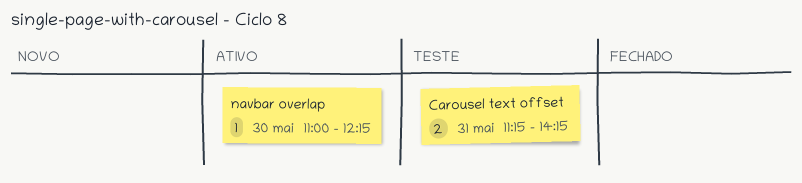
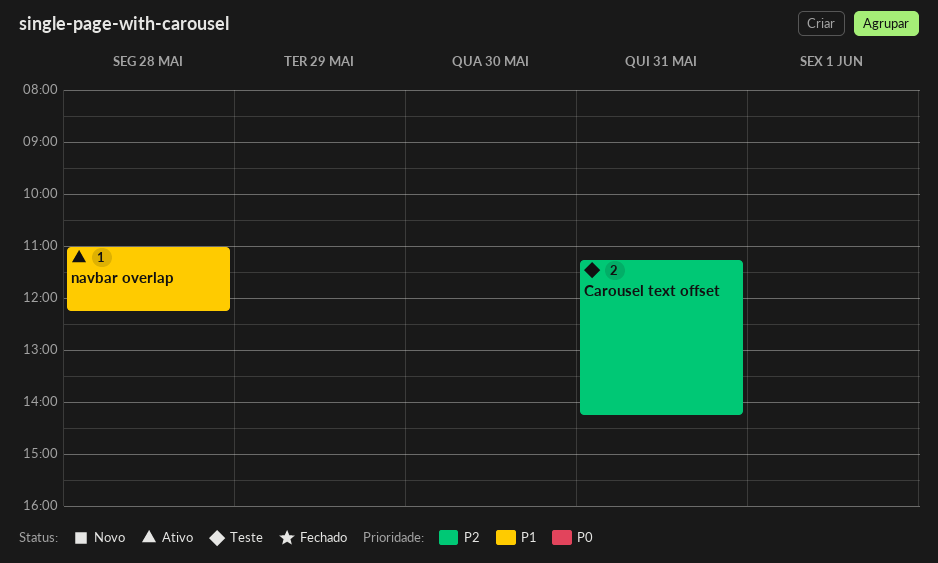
navbar overlap, day: May 30 -> May 28

